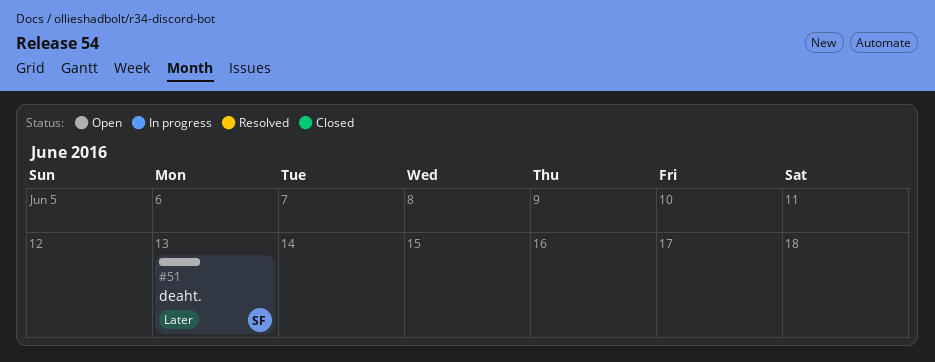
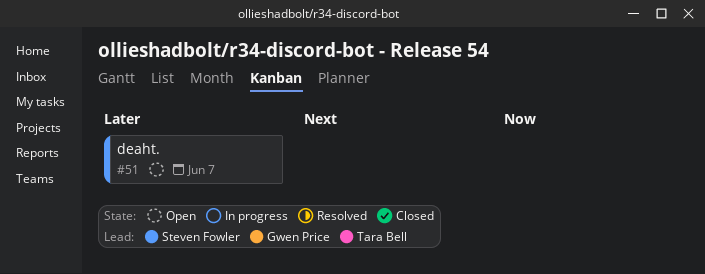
#51, due: Jun 13 -> Jun 7

